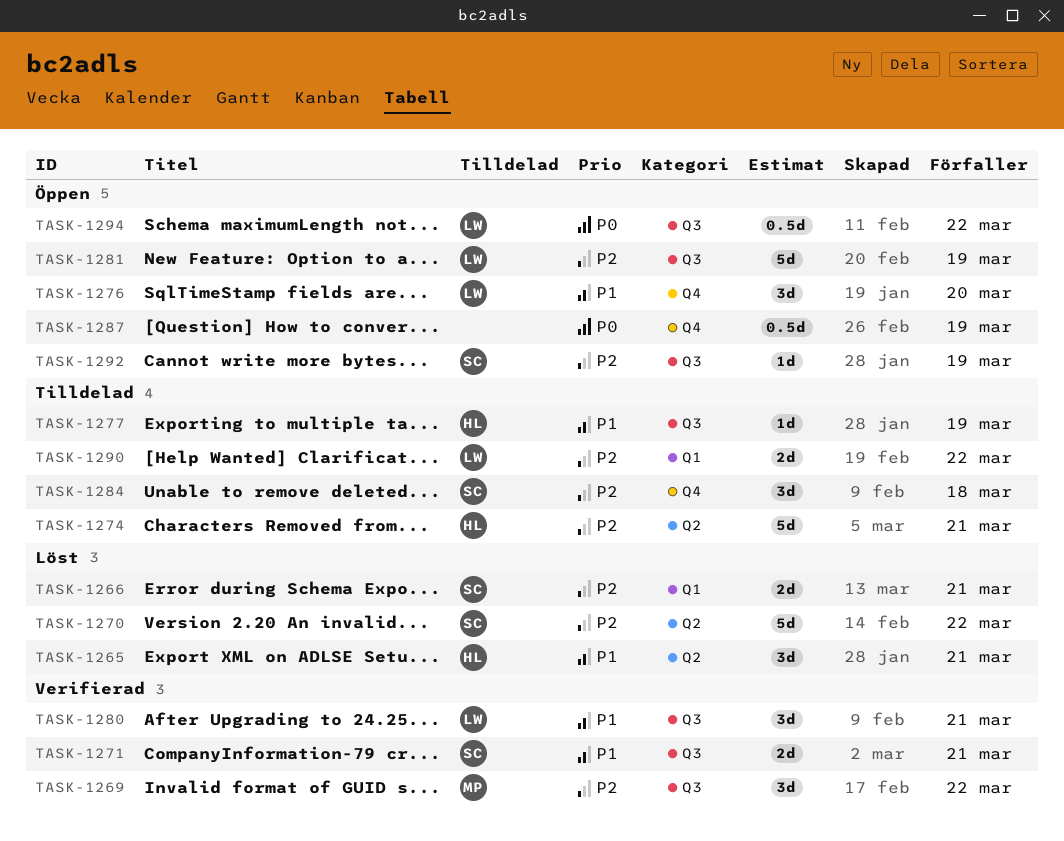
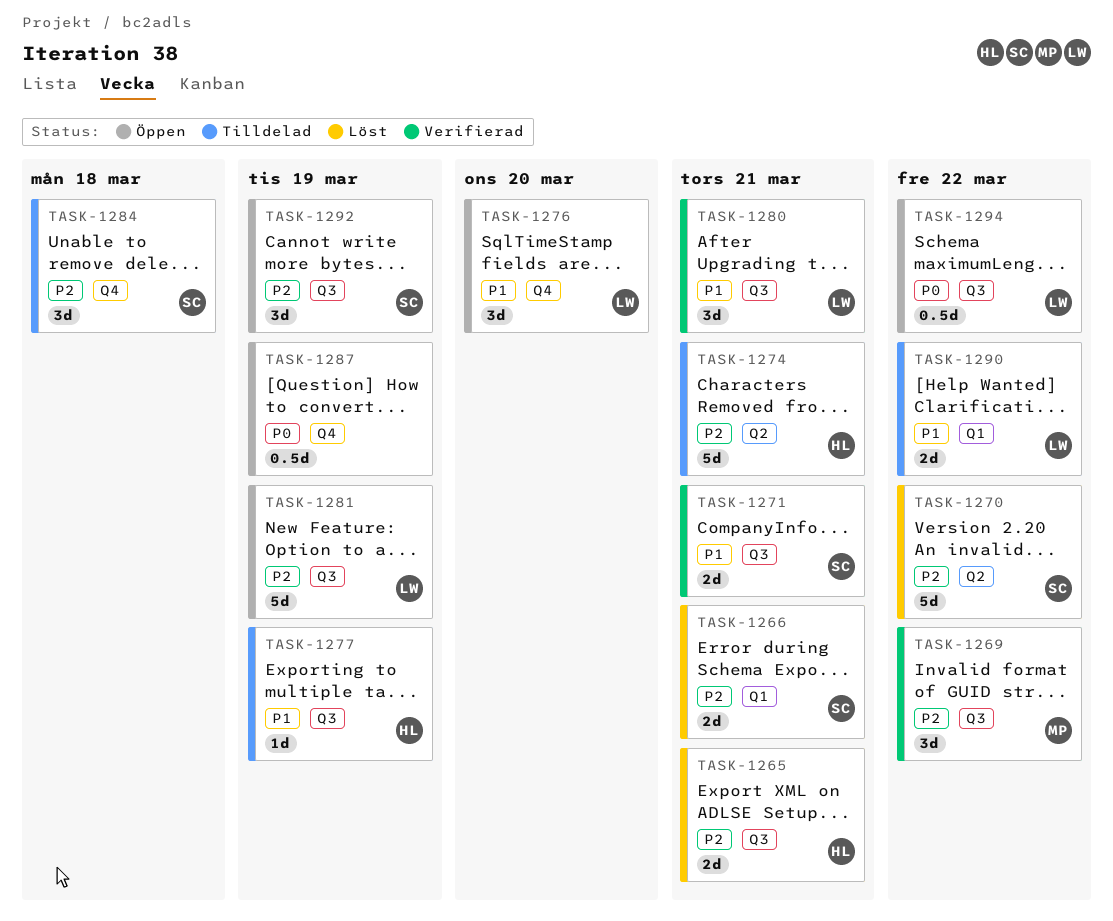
TASK-1265, priority: P1 -> P2
TASK-1265, label: Q2 -> Q3
TASK-1265, estimate: 3d -> 2d
TASK-1290, priority: P2 -> P1
TASK-1292, estimate: 1d -> 3d

